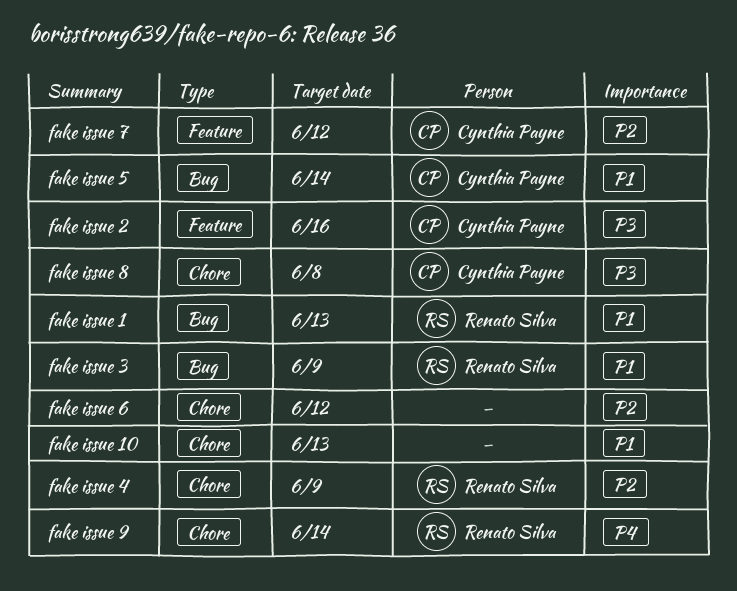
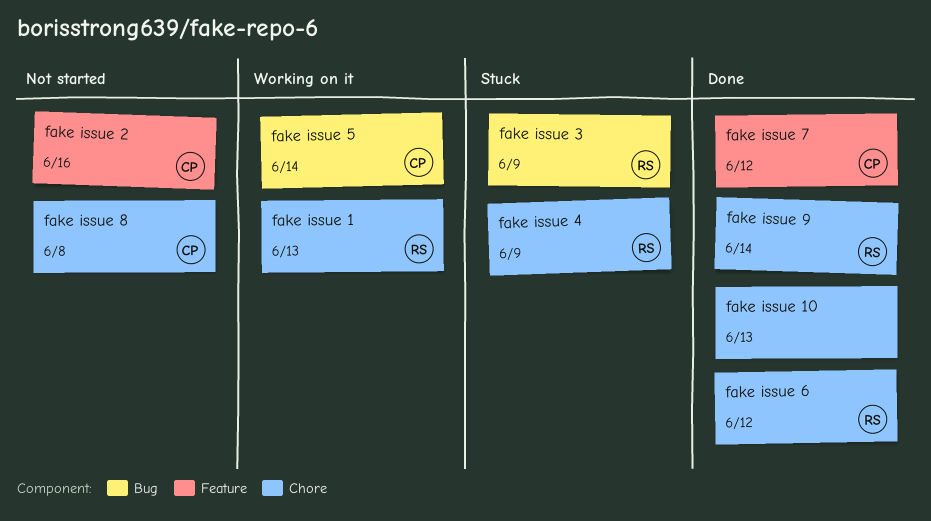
fake issue 1, label: Bug -> Chore
fake issue 6, owner: none -> Renato Silva

